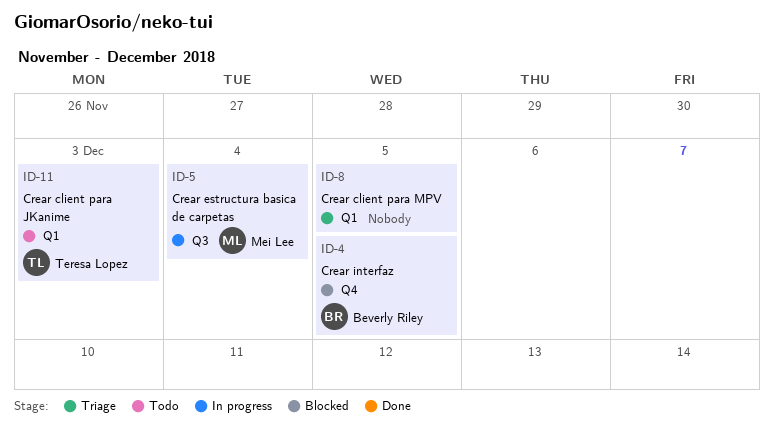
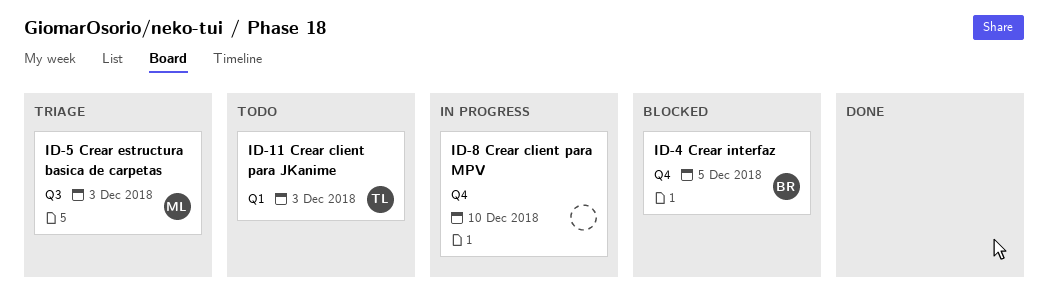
ID-5, status: In progress -> Triage
ID-5, due: Dec 4 -> Dec 3
ID-8, status: Triage -> In progress
ID-8, label: Q1 -> Q4
ID-8, due: Dec 5 -> Dec 10

